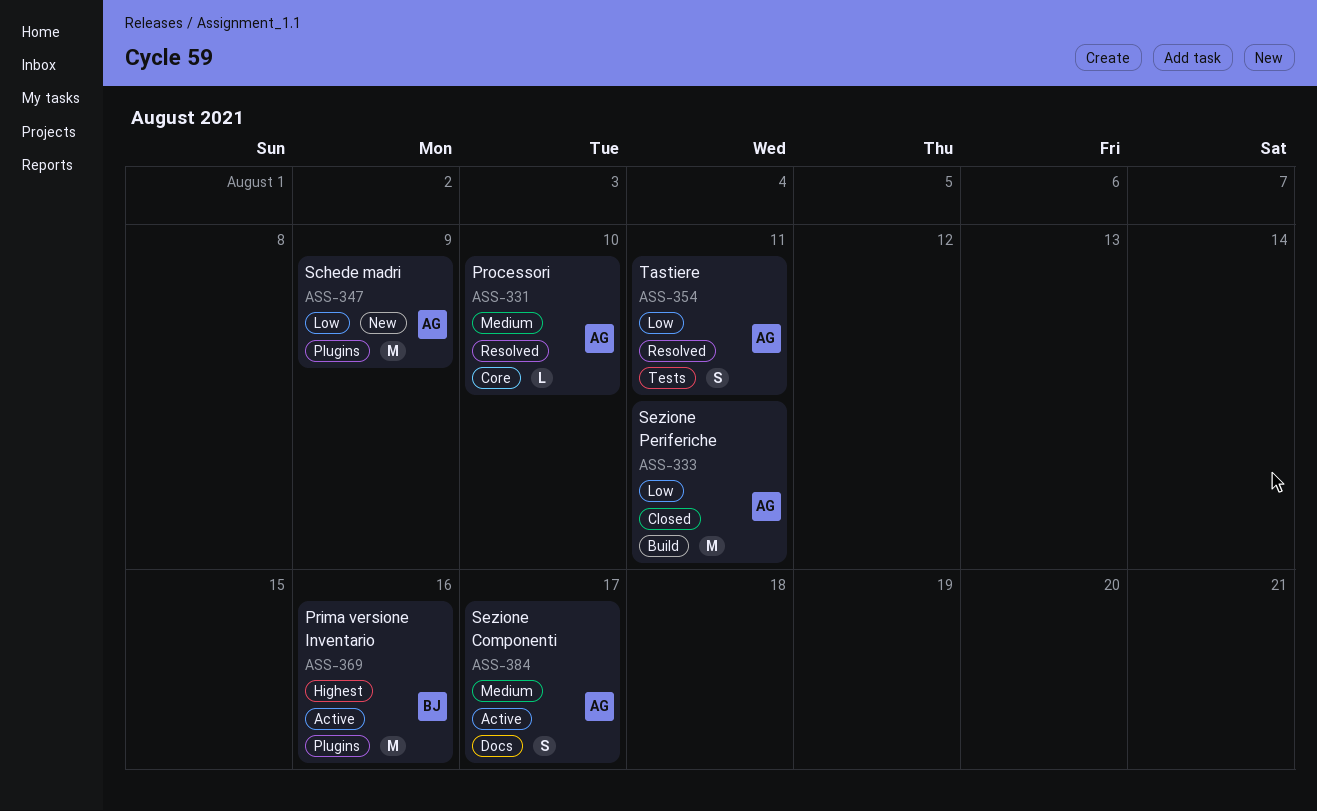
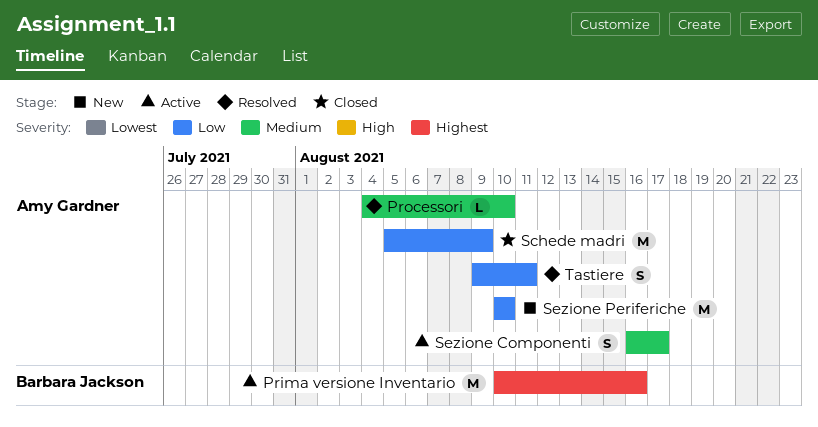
Schede madri, status: New -> Closed
Sezione Periferiche, status: Closed -> New
Sezione Periferiche, due: Aug 11 -> Aug 10

